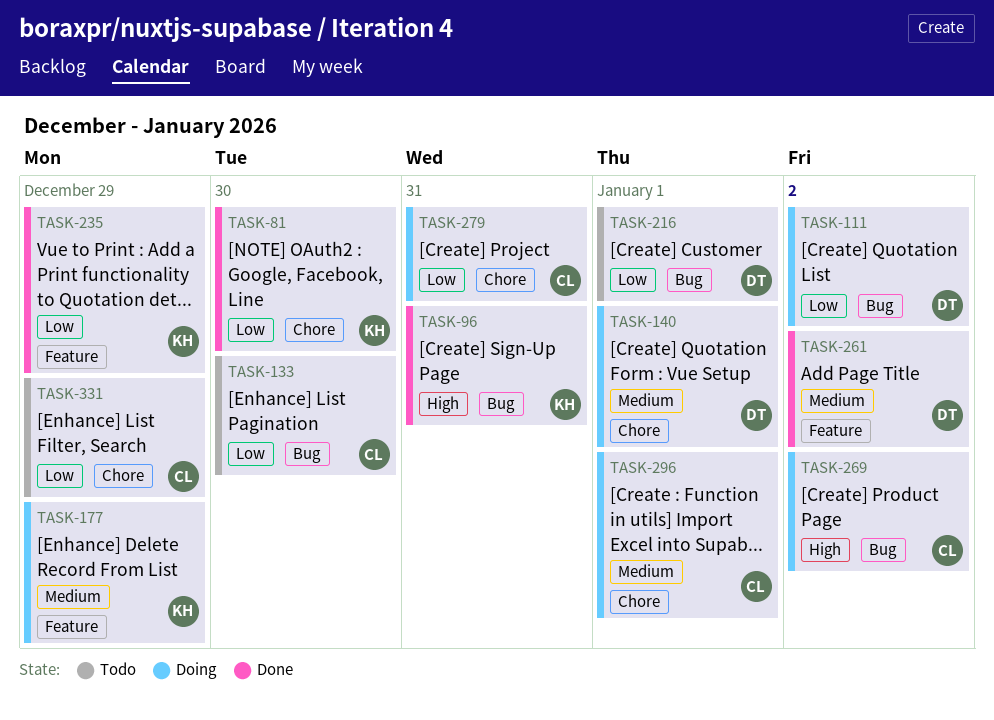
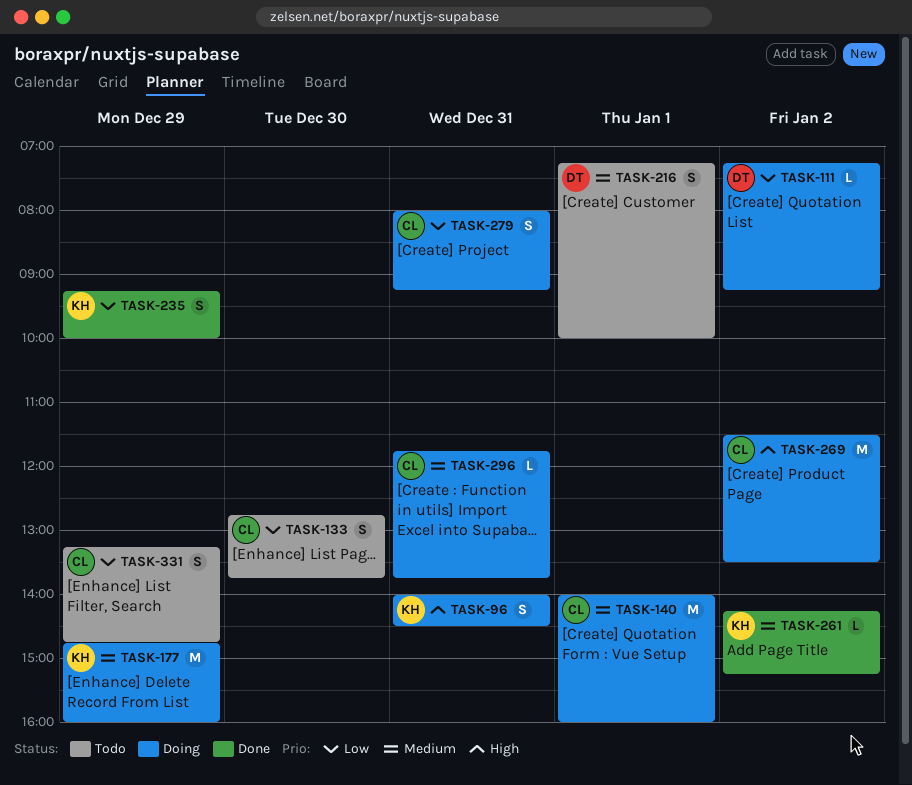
TASK-81: present -> none
TASK-96, status: Done -> Doing
TASK-140, owner: DT -> CL
TASK-216, priority: Low -> Medium
TASK-261, owner: DT -> KH
TASK-296, day: Jan 1 -> Dec 31

